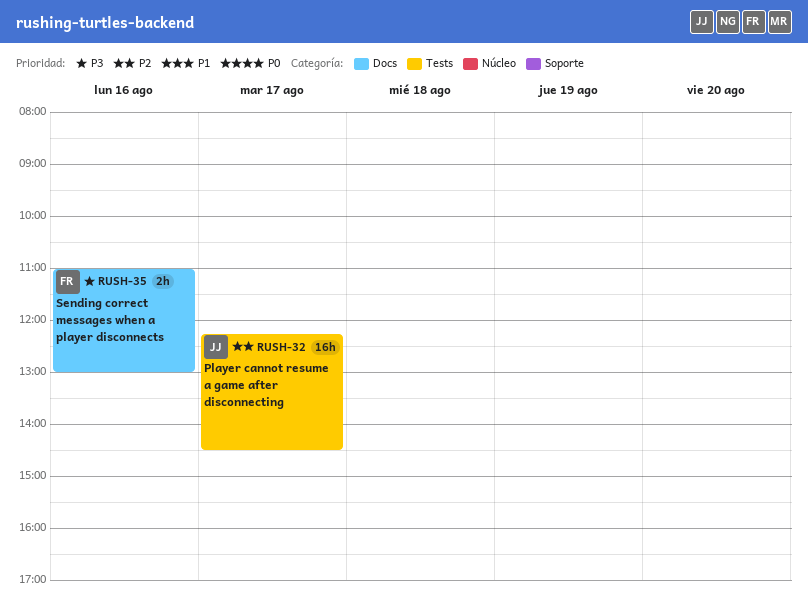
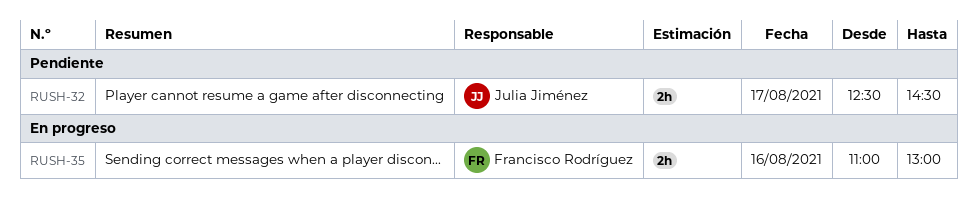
RUSH-32, estimate: 16h -> 2h
RUSH-32, begins: 12:15 -> 12:30

